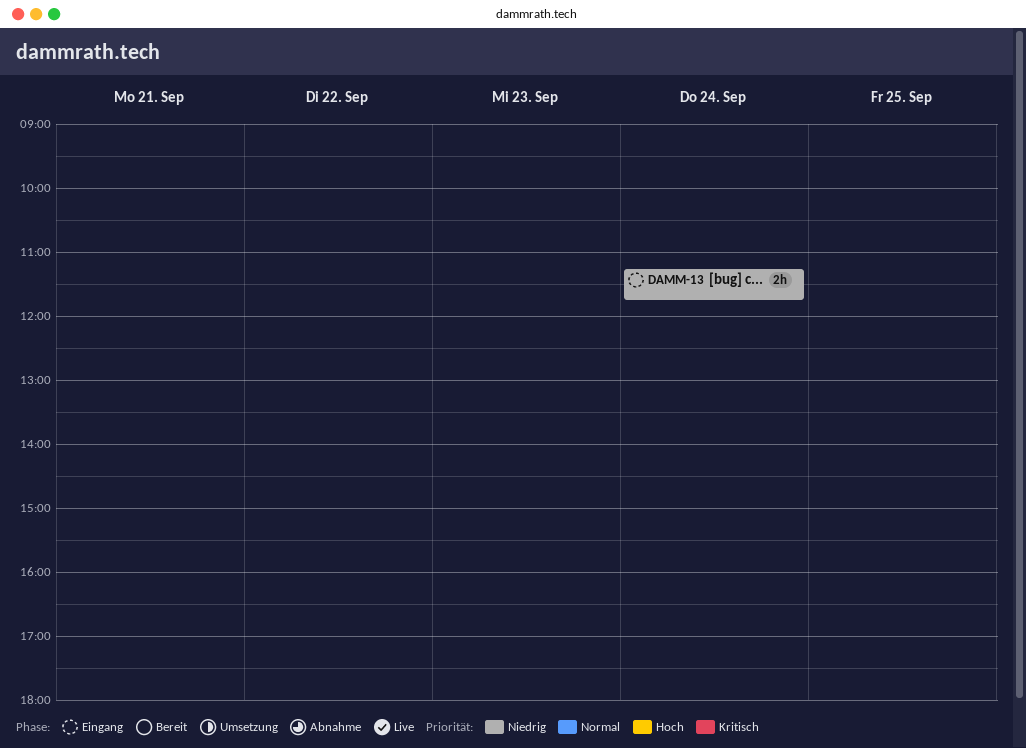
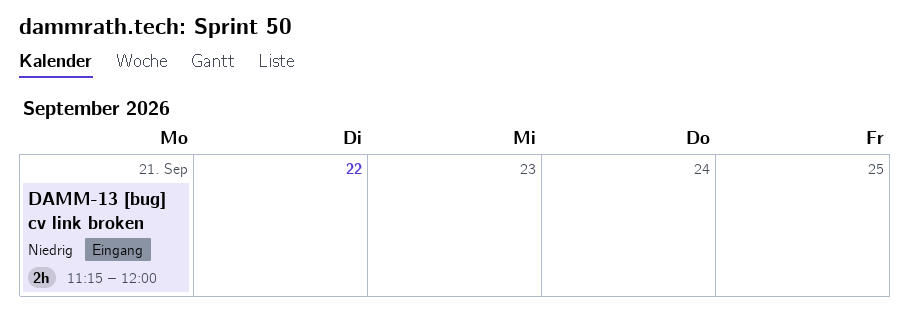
DAMM-13, day: Sep 24 -> Sep 21
DAMM-13, ends: 11:45 -> 12:00

